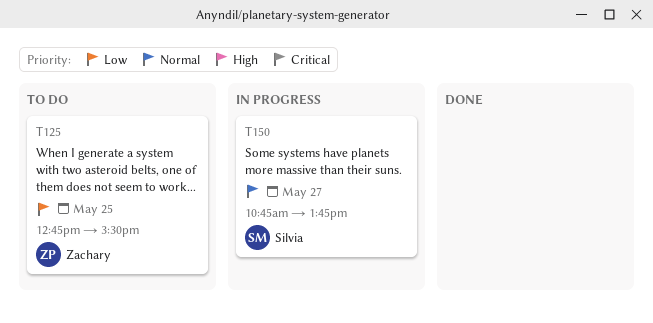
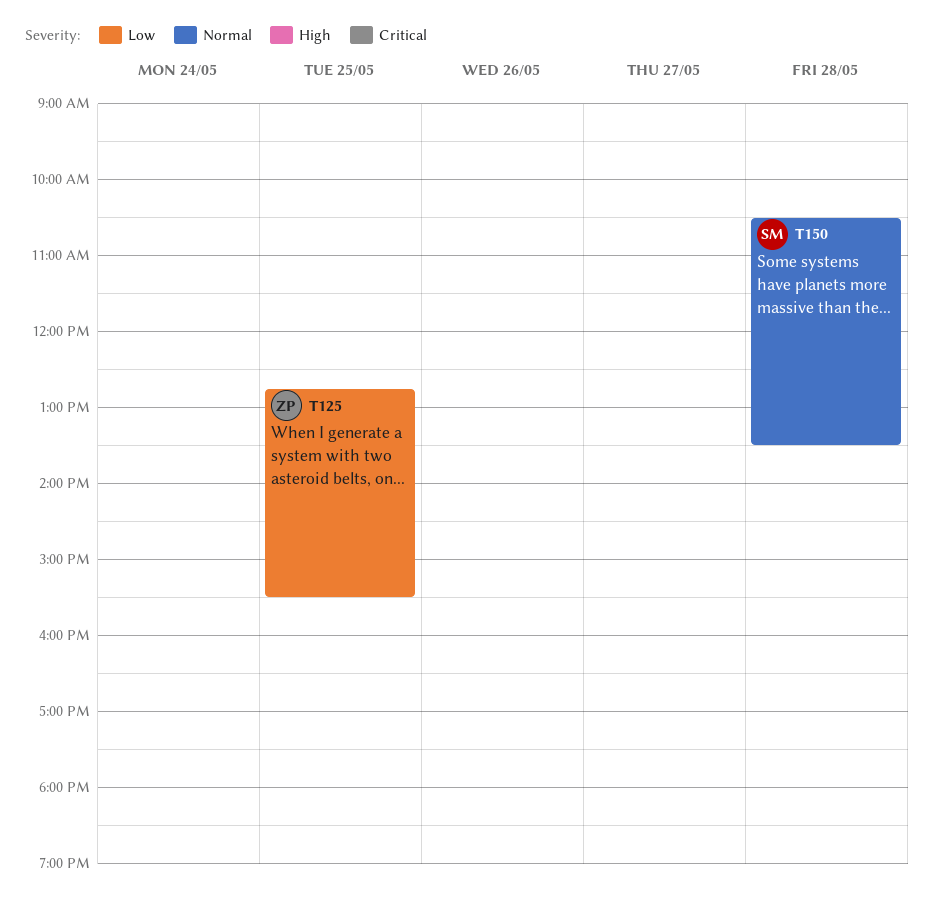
T150, day: May 27 -> May 28
T150, begins: 10:45 -> 10:30
T150, ends: 13:45 -> 13:30

